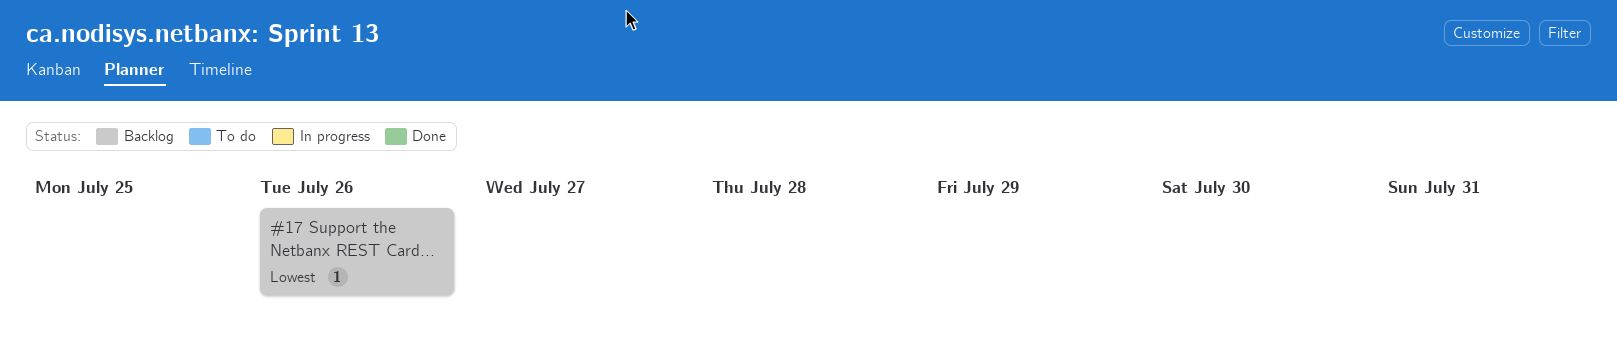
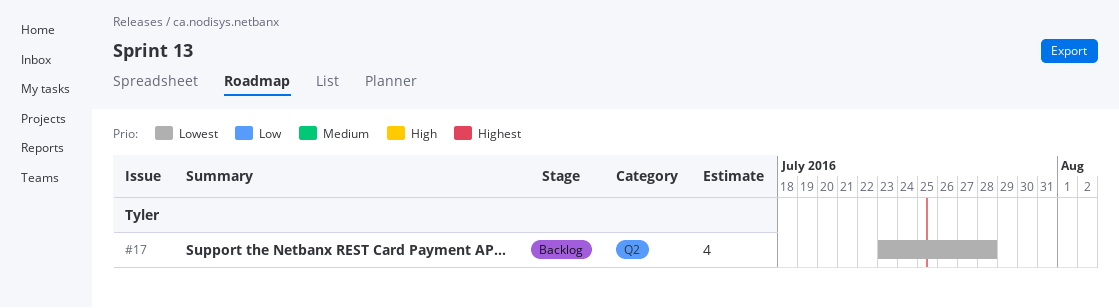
#17, estimate: 1 -> 4
#17, due: Jul 26 -> Jul 28

